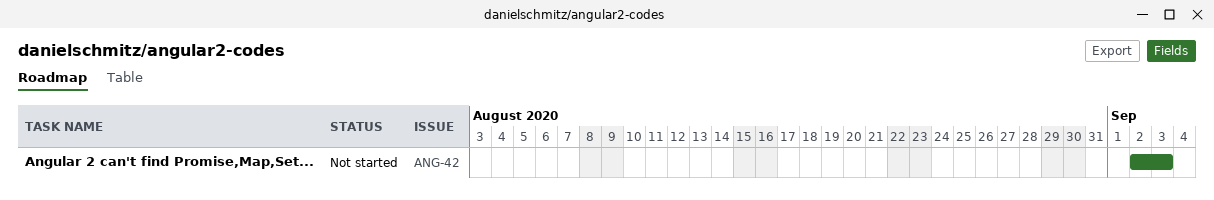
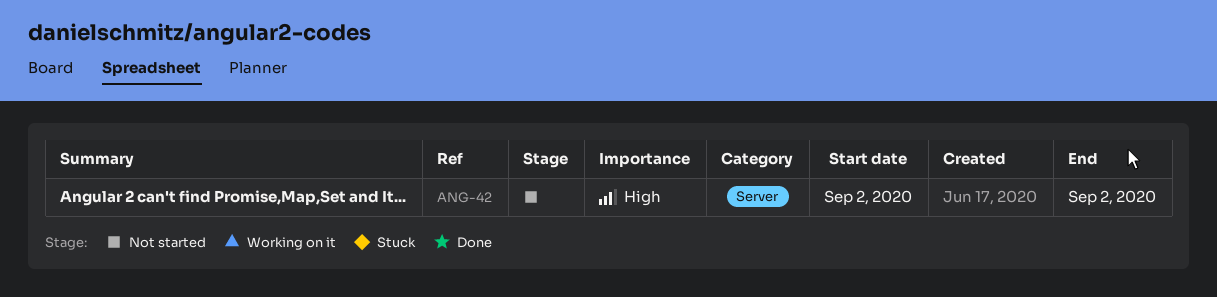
ANG-42, due: Sep 3 -> Sep 2

